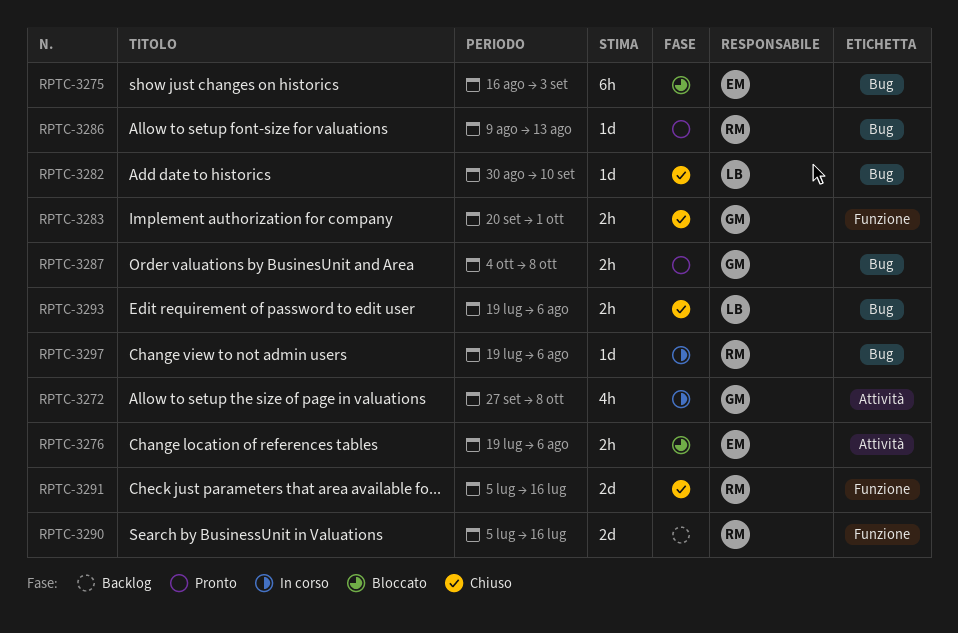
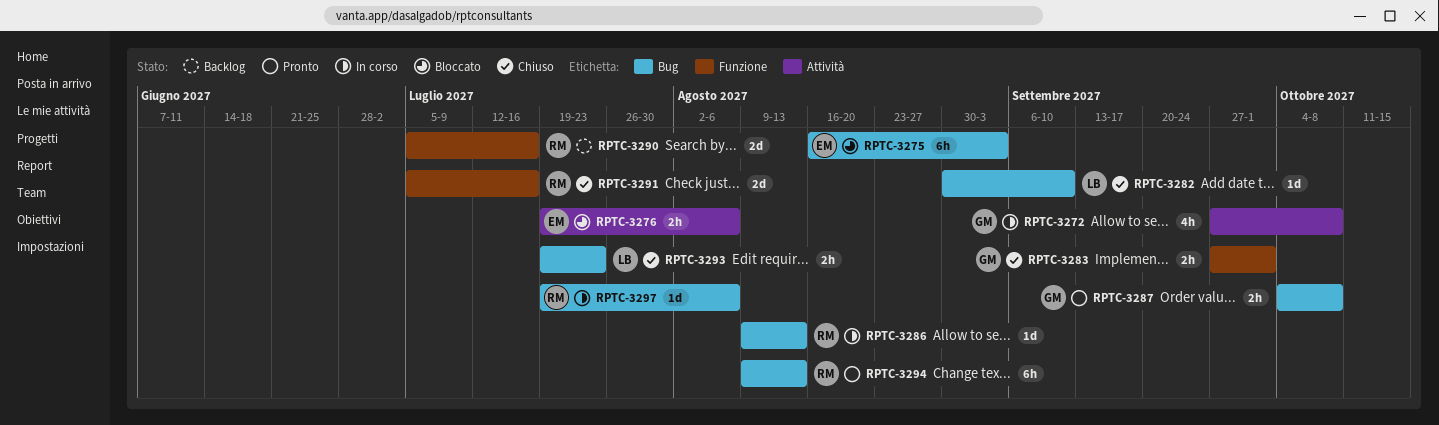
RPTC-3283, start: Sep 20 -> Sep 27
RPTC-3286, status: Pronto -> In corso
RPTC-3293, due: Aug 6 -> Jul 23
RPTC-3294: none -> present

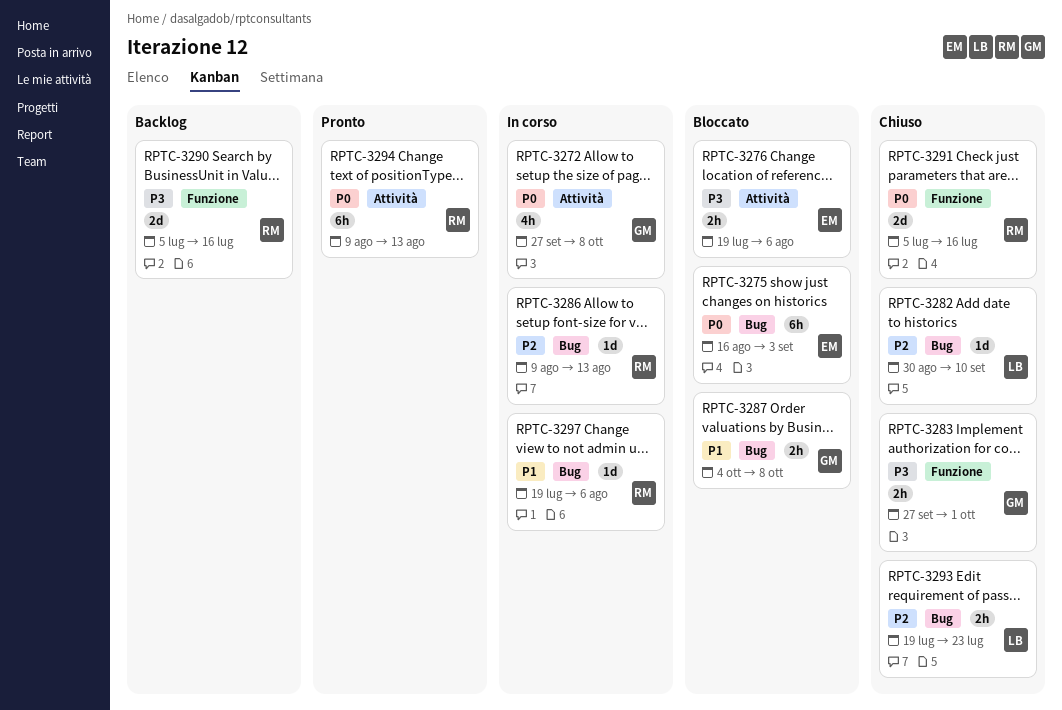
RPTC-3287, status: Pronto -> Bloccato
RPTC-3294, label: Bug -> Attività

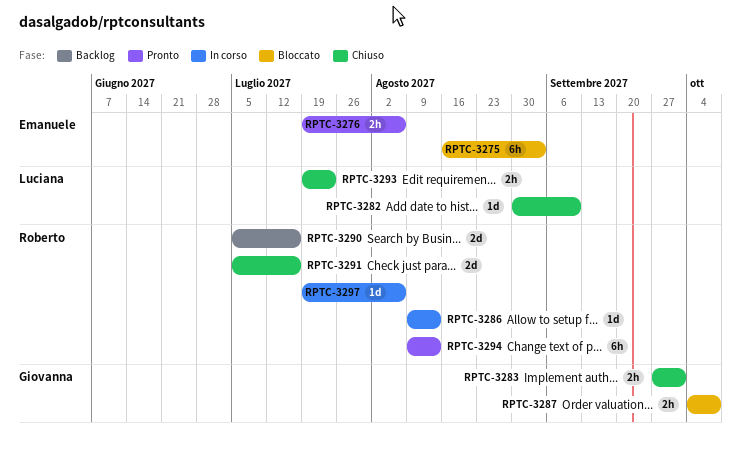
RPTC-3272: present -> none
RPTC-3276, status: Bloccato -> Pronto

